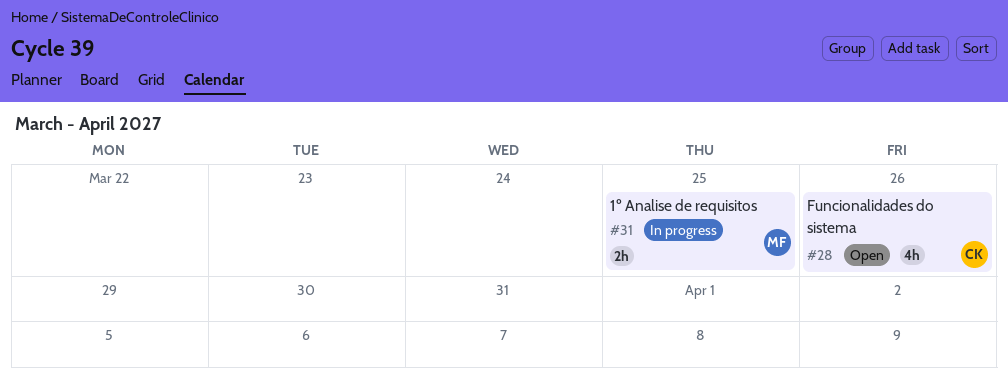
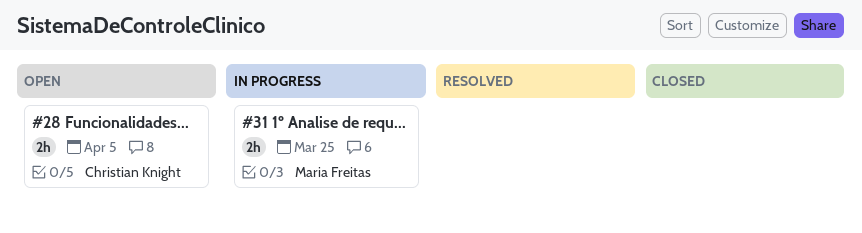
#28, estimate: 4h -> 2h
#28, due: Mar 26 -> Apr 5

